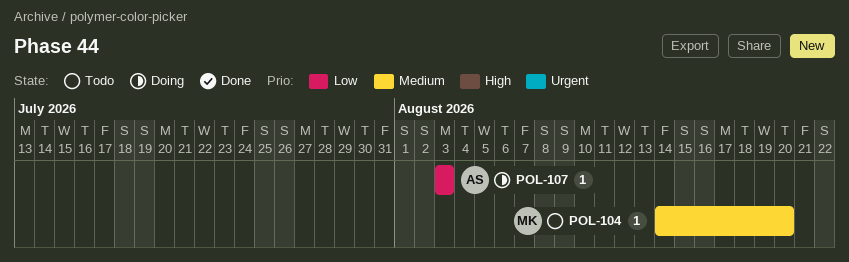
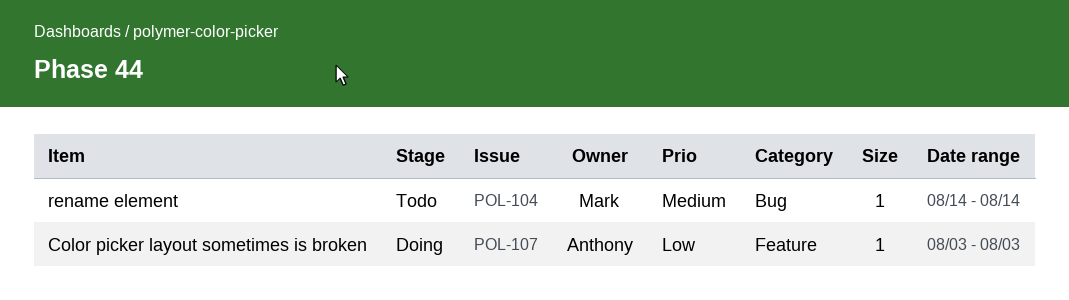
POL-104, due: Aug 20 -> Aug 14

